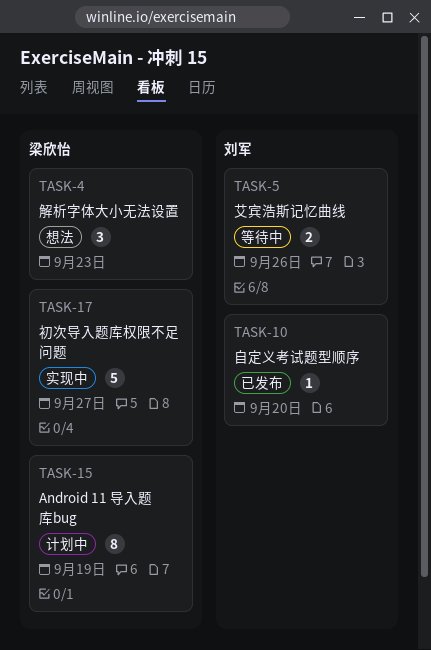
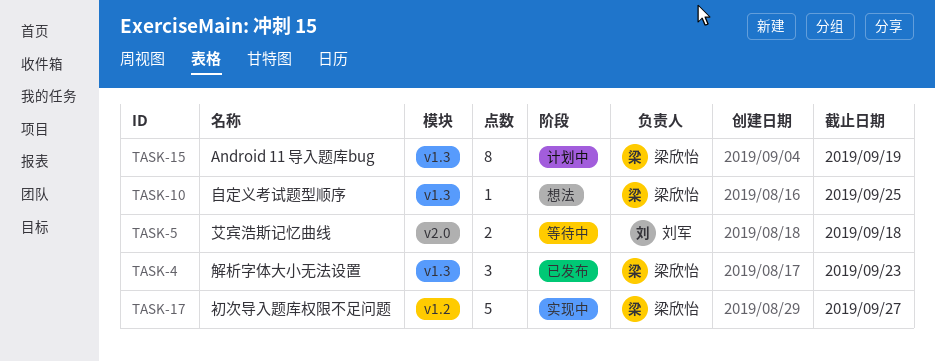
TASK-4, status: 想法 -> 已发布
TASK-5, due: Sep 26 -> Sep 18
TASK-10, status: 已发布 -> 想法
TASK-10, owner: 刘军 -> 梁欣怡
TASK-10, due: Sep 20 -> Sep 25

